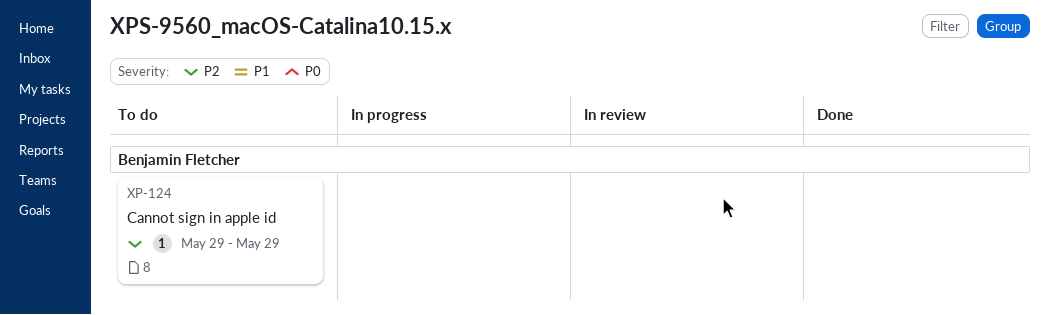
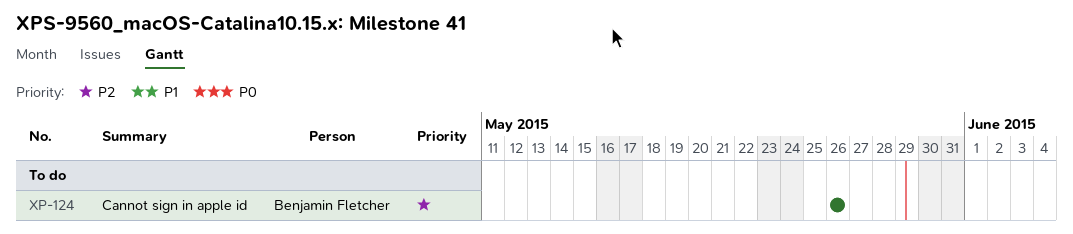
XP-124, start: May 29 -> May 26
XP-124, due: May 29 -> May 26

